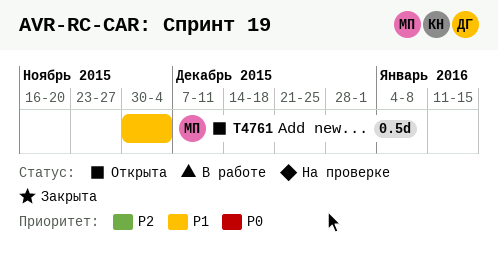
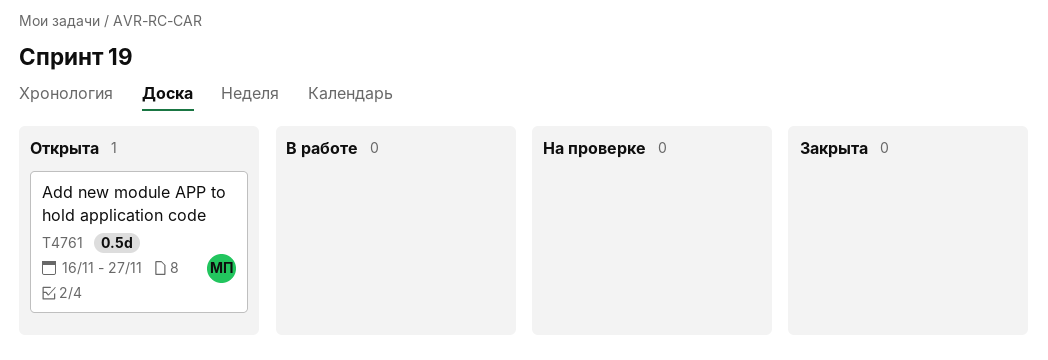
T4761, start: Nov 30 -> Nov 16
T4761, due: Dec 4 -> Nov 27

